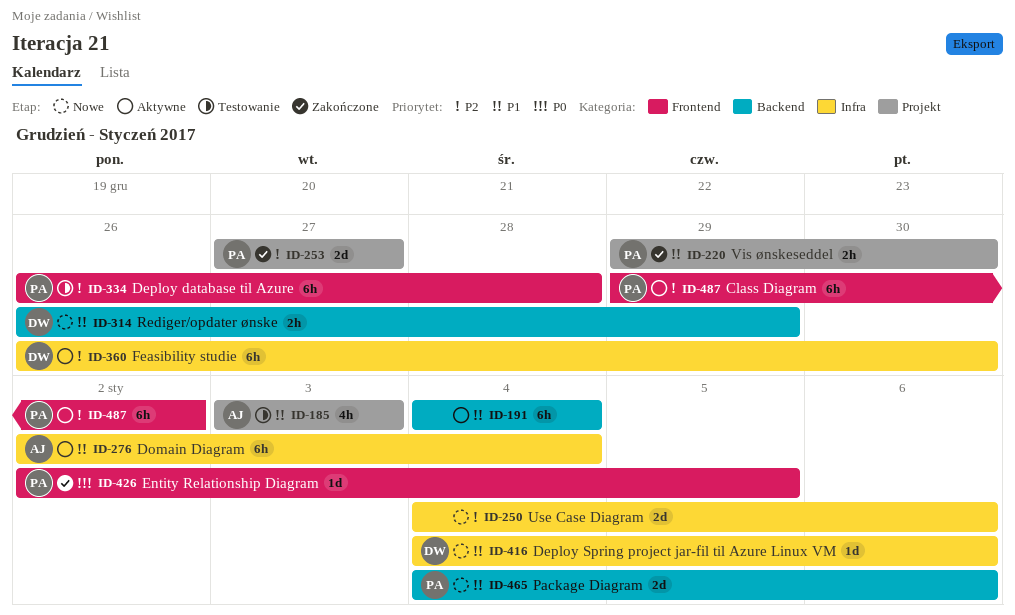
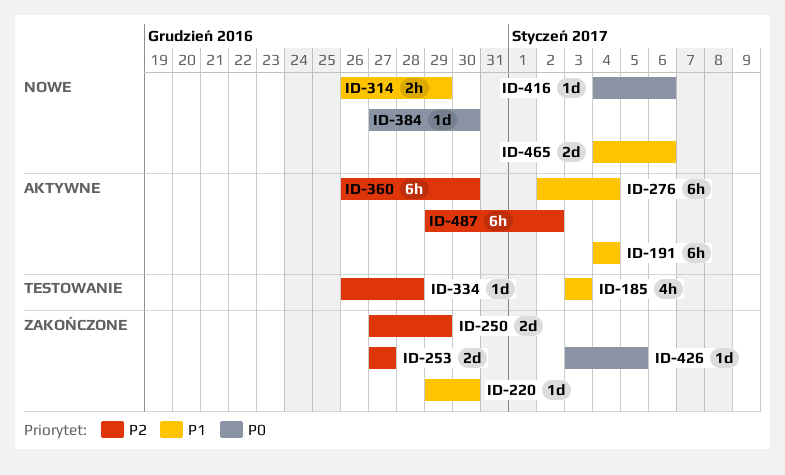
ID-220, estimate: 2h -> 1d
ID-250, status: Nowe -> Zakończone
ID-250, start: Jan 4 -> Dec 27
ID-250, due: Jan 6 -> Dec 29
ID-334, estimate: 6h -> 1d
ID-384: none -> present
ID-416, priority: P1 -> P0
ID-426, start: Jan 2 -> Jan 3

